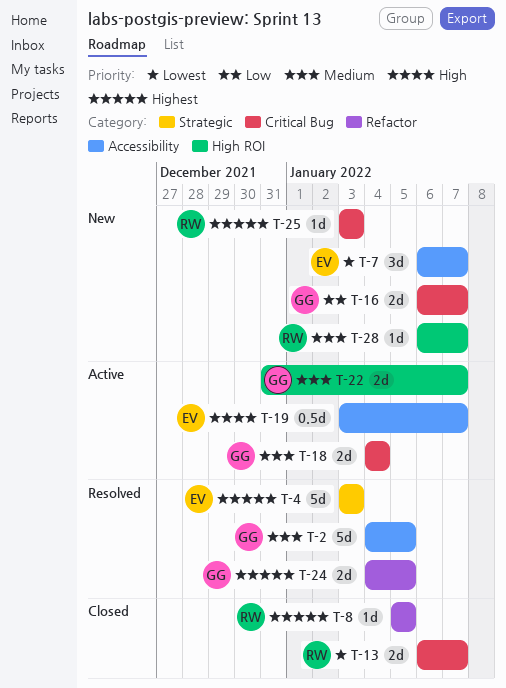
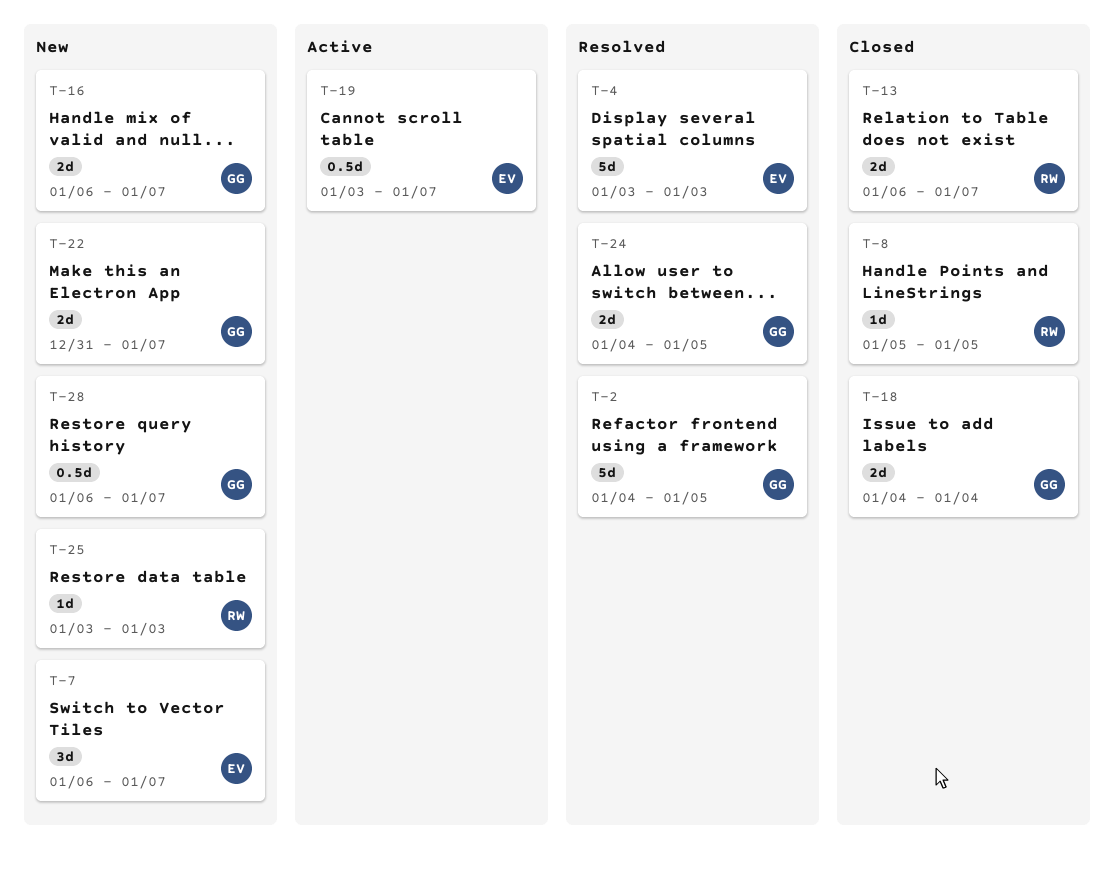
T-18, status: Active -> Closed
T-22, status: Active -> New
T-28, owner: RW -> GG
T-28, estimate: 1d -> 0.5d

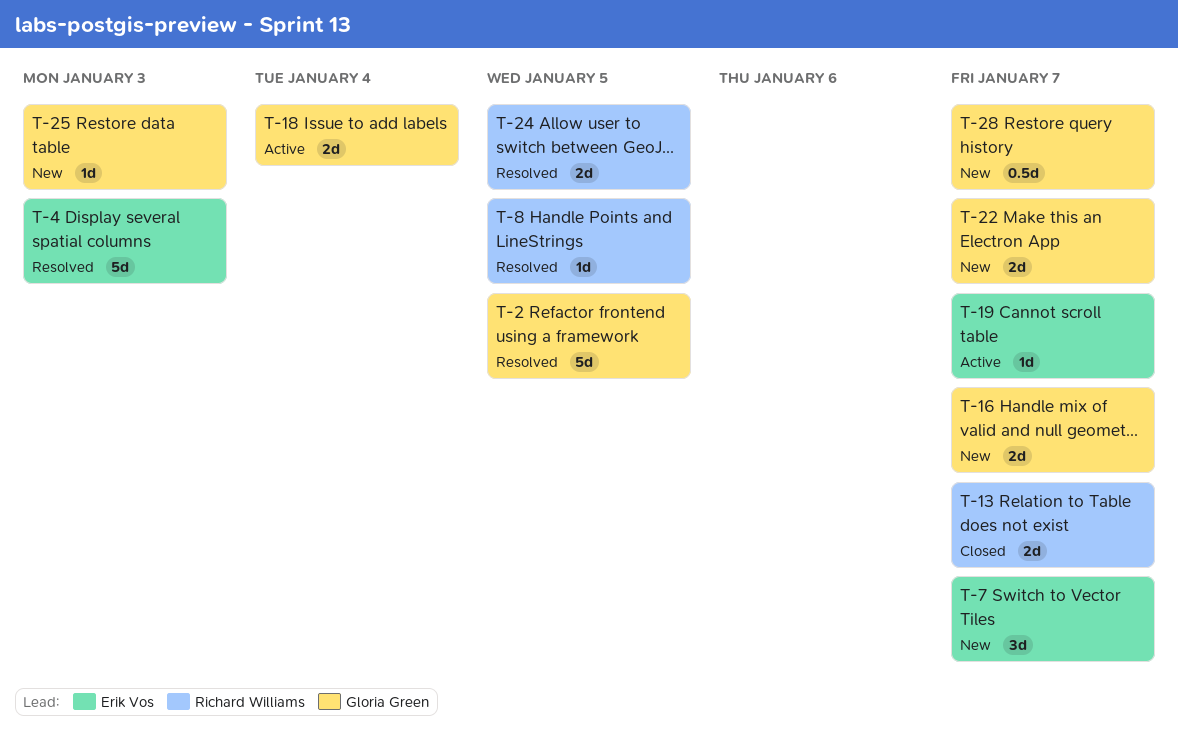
T-8, status: Closed -> Resolved
T-18, status: Closed -> Active
T-19, estimate: 0.5d -> 1d
T-24, owner: Gloria Green -> Richard Williams
T-25, owner: Richard Williams -> Gloria Green

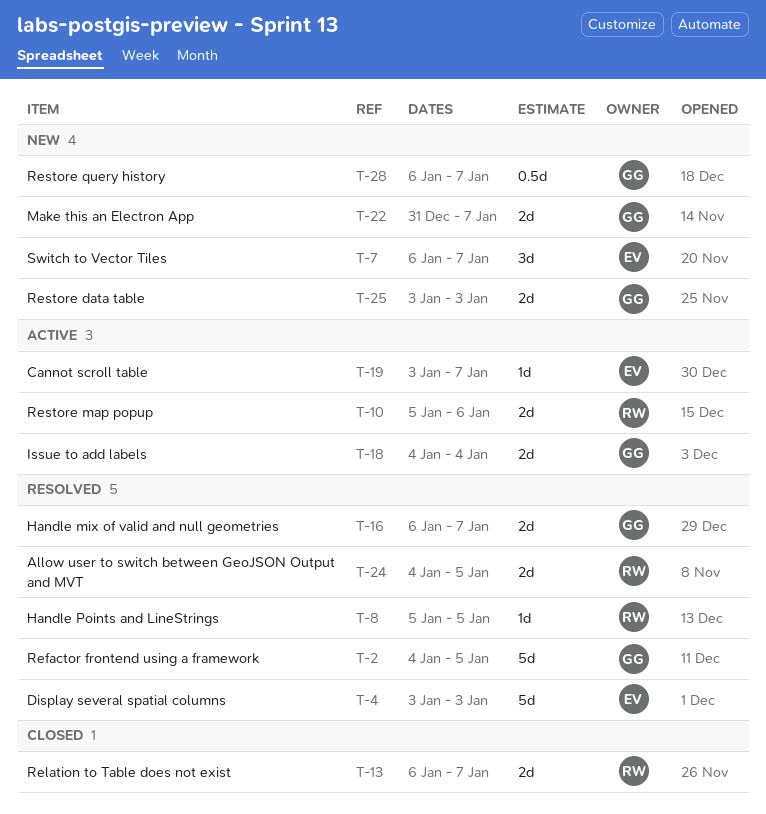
T-10: none -> present
T-16, status: New -> Resolved
T-25, estimate: 1d -> 2d

